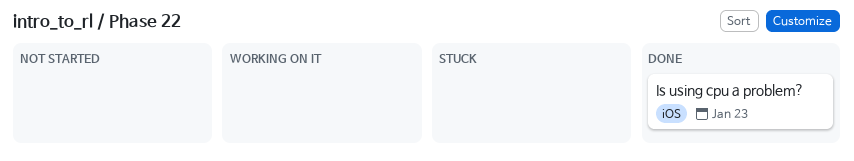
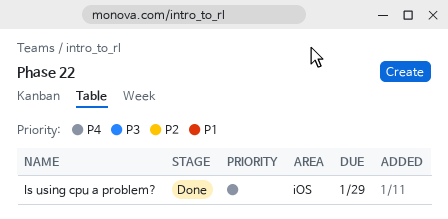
Is using cpu a problem?, due: Jan 23 -> Jan 29

